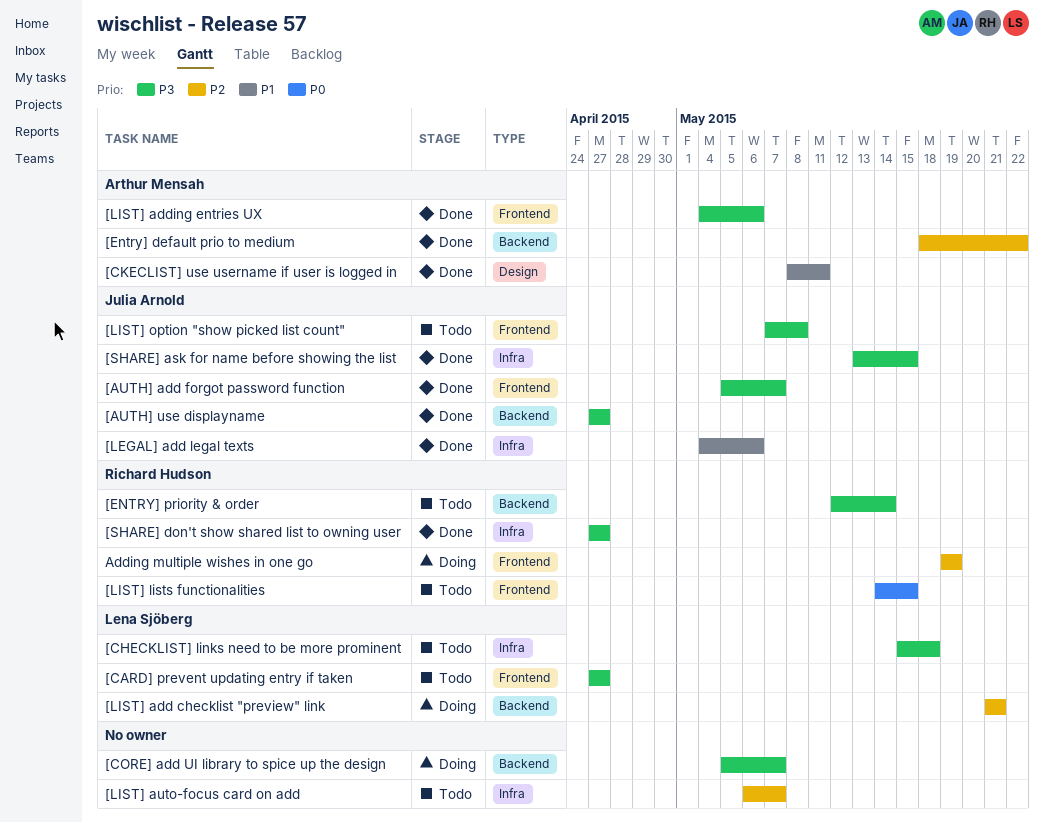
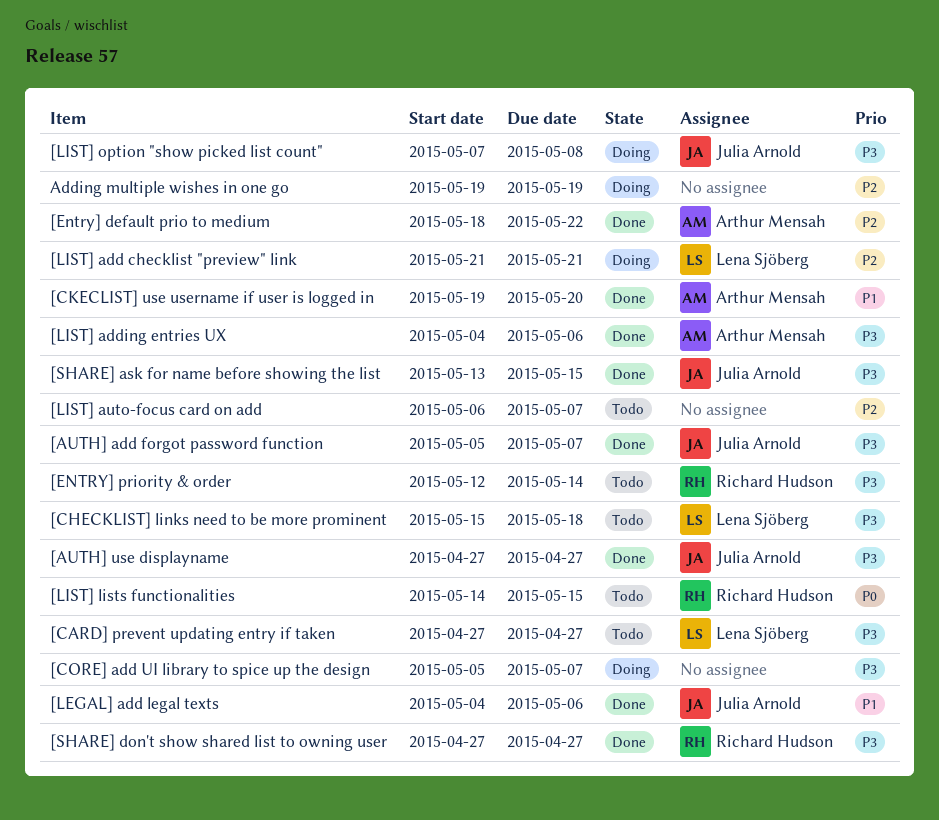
[CKECLIST] use username if user is logged in, start: May 8 -> May 19
[CKECLIST] use username if user is logged in, due: May 11 -> May 20
[LIST] option "show picked list count", status: Todo -> Doing
Adding multiple wishes in one go, owner: Richard Hudson -> none

